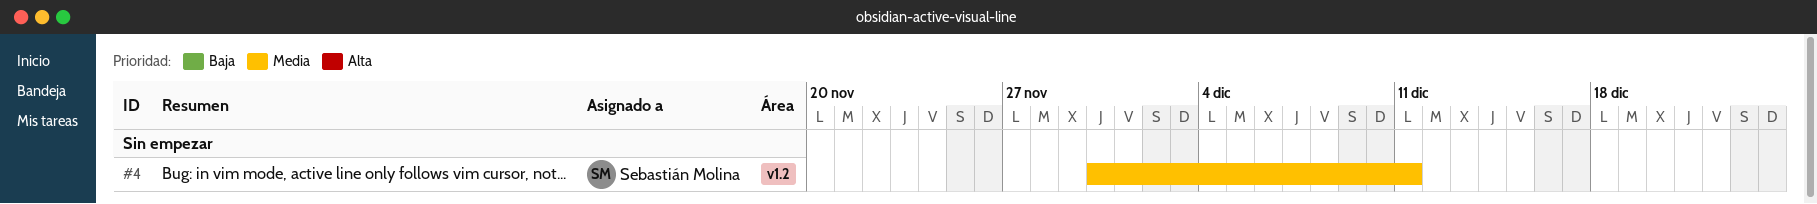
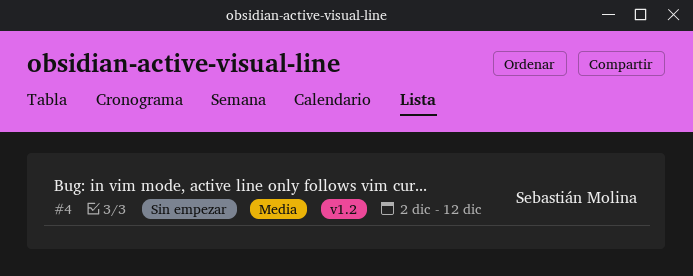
#4, start: Nov 30 -> Dec 2
#4, due: Dec 11 -> Dec 12

